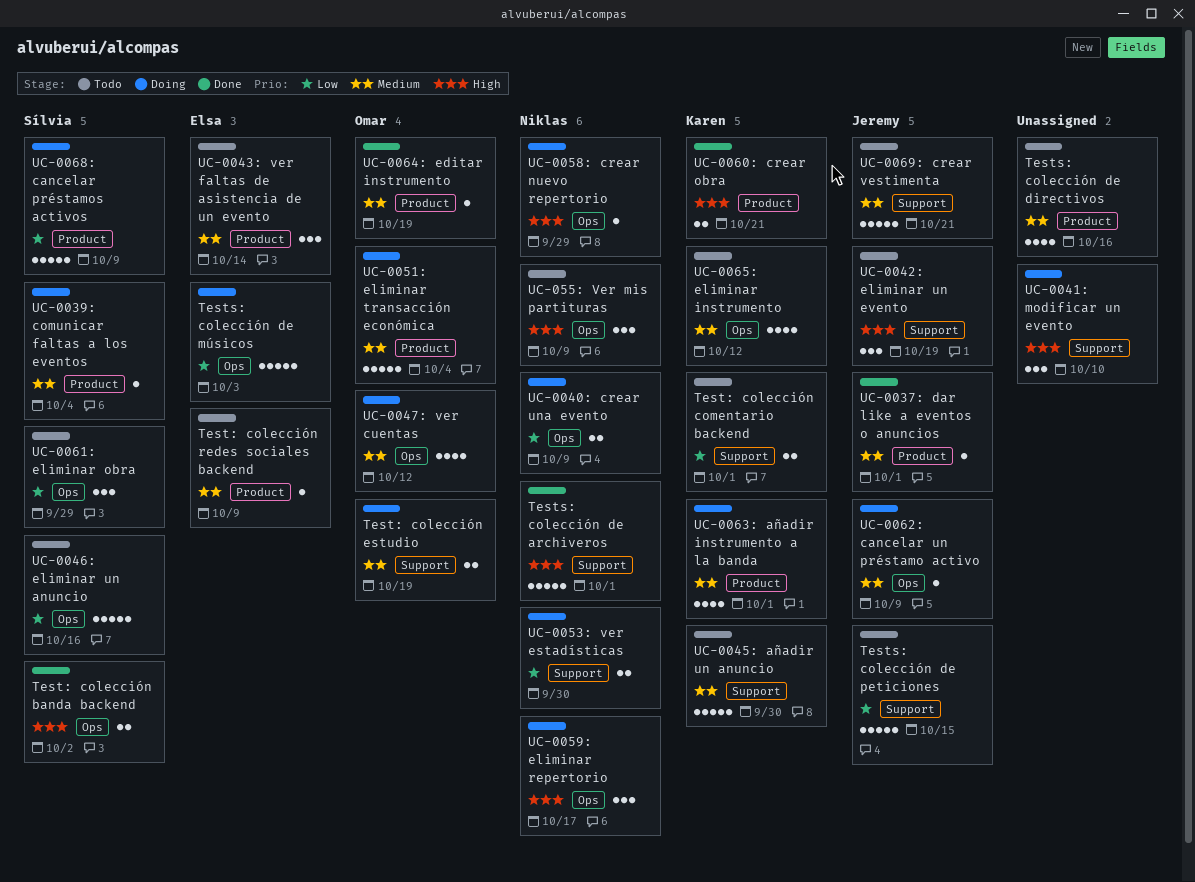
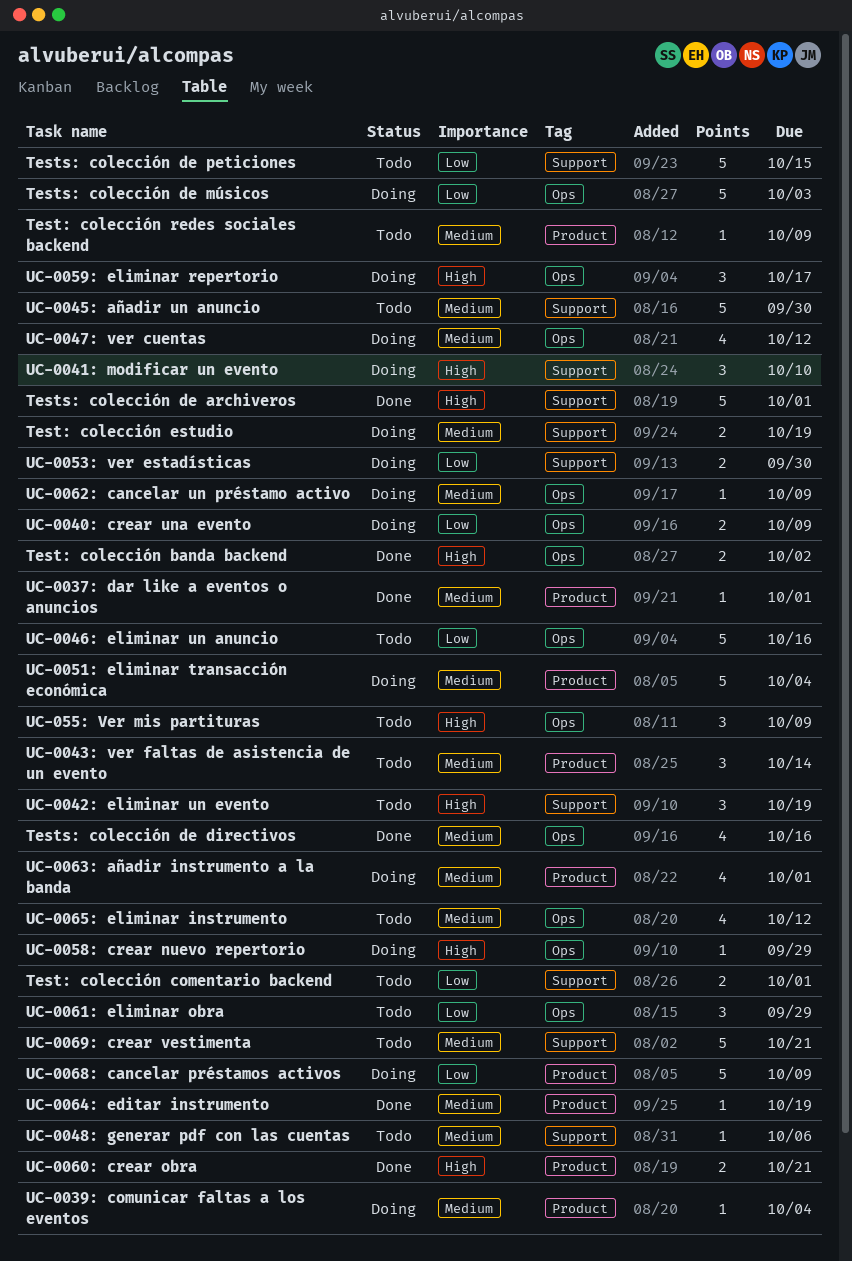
Tests: colección de directivos, status: Todo -> Done
Tests: colección de directivos, label: Product -> Ops
UC-0048: generar pdf con las cuentas: none -> present

